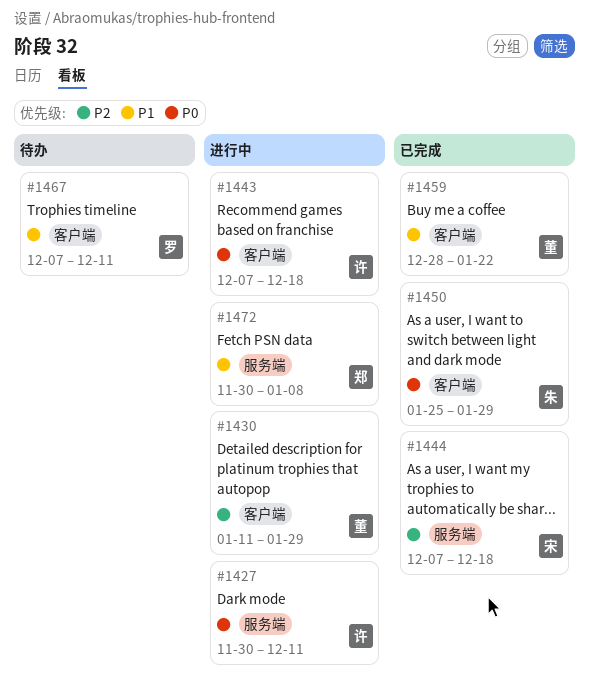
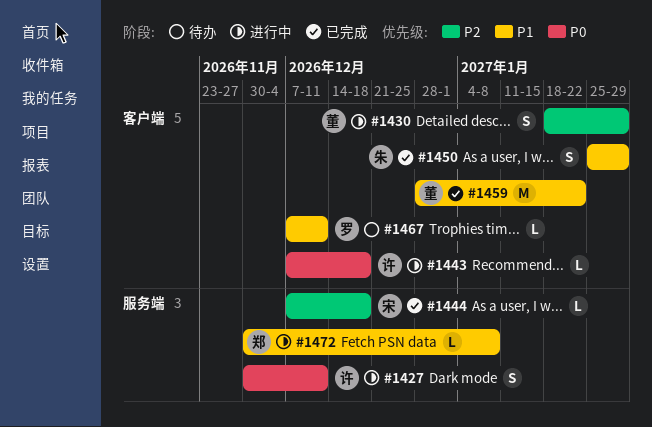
#1430, start: Jan 11 -> Jan 18
#1450, priority: P0 -> P1

